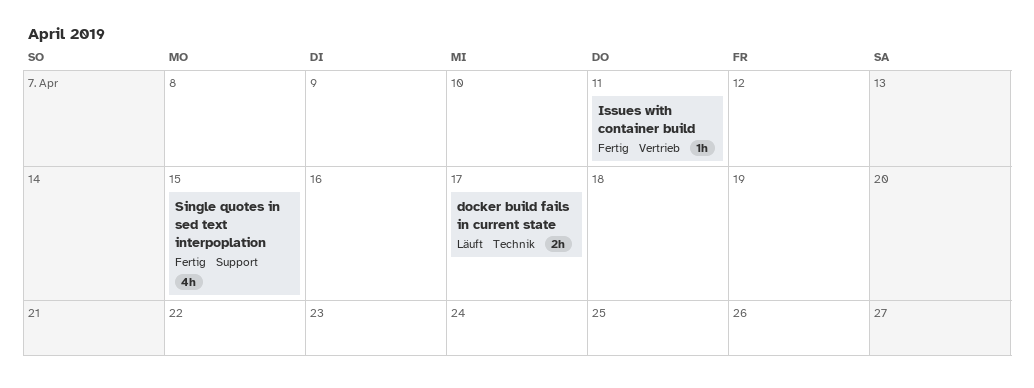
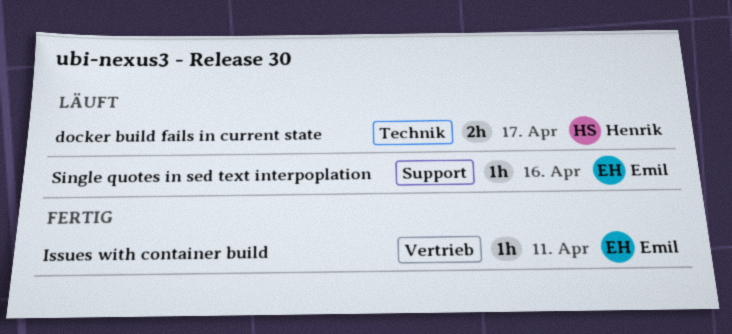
Single quotes in sed text interpoplation, status: Fertig -> Läuft
Single quotes in sed text interpoplation, estimate: 4h -> 1h
Single quotes in sed text interpoplation, due: Apr 15 -> Apr 16

